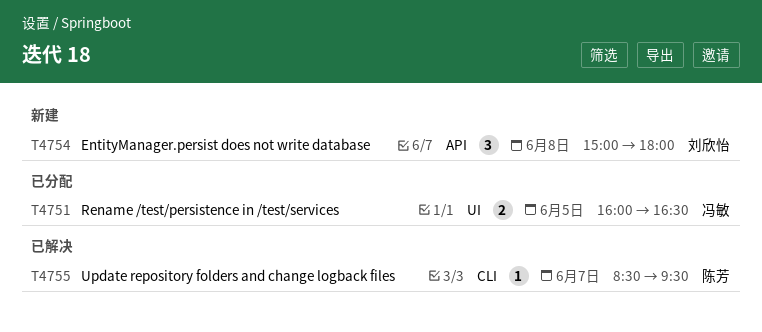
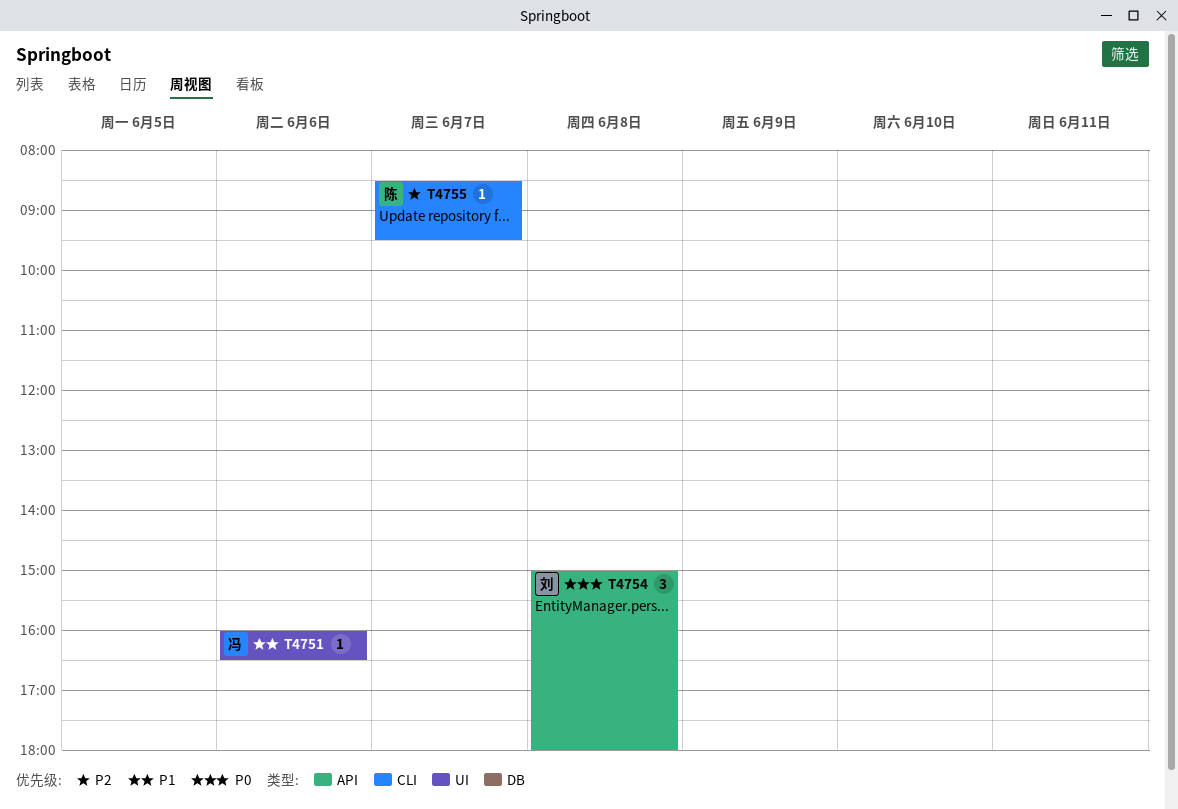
T4751, estimate: 2 -> 1
T4751, day: Jun 5 -> Jun 6

